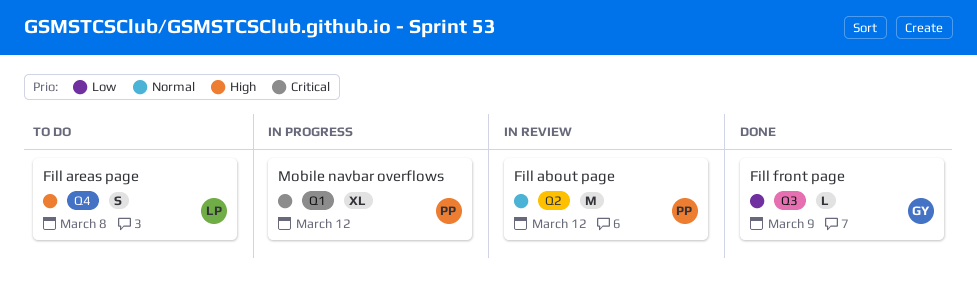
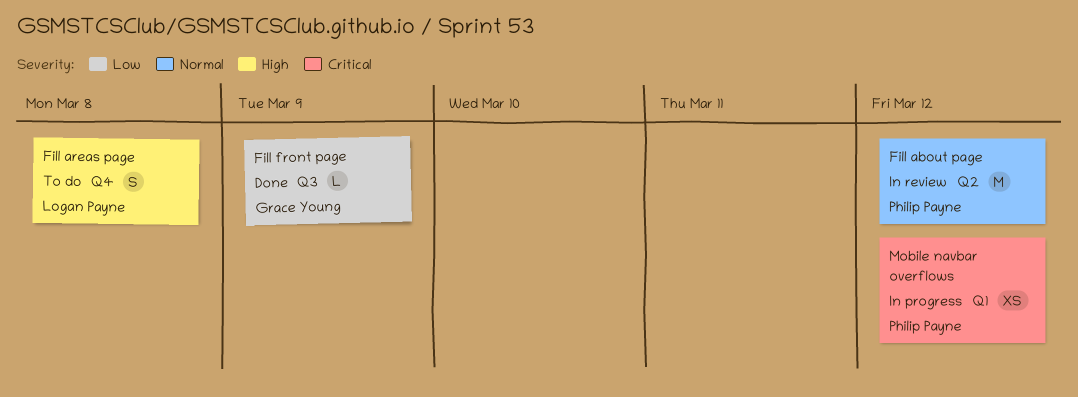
Mobile navbar overflows, estimate: XL -> XS

